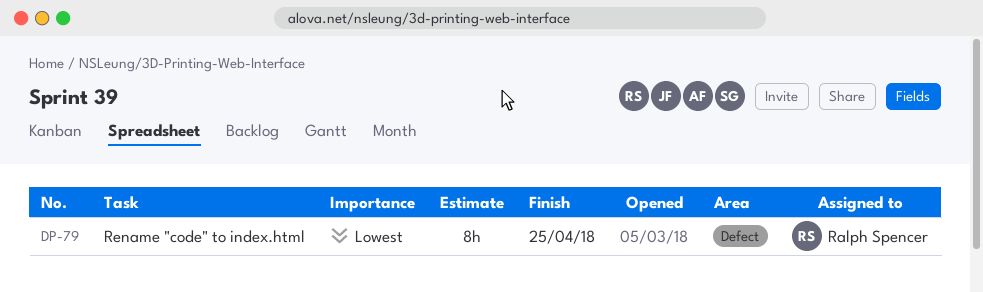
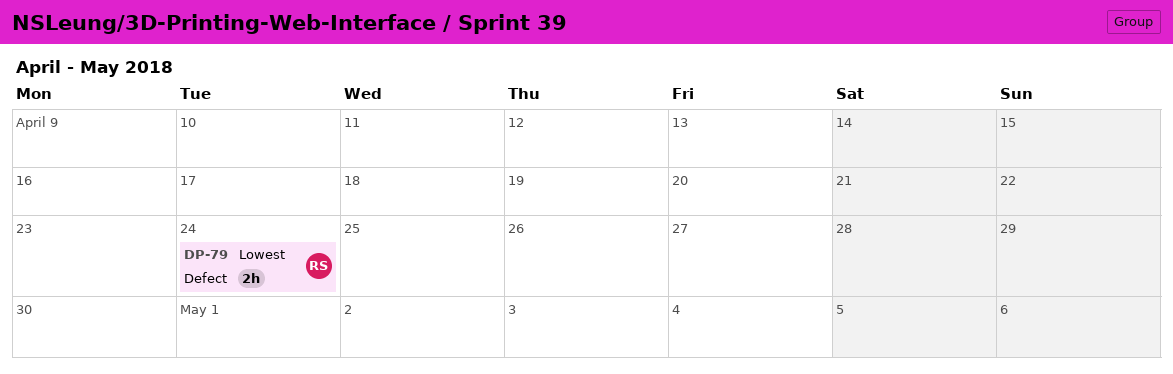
DP-79, estimate: 8h -> 2h
DP-79, due: Apr 25 -> Apr 24

